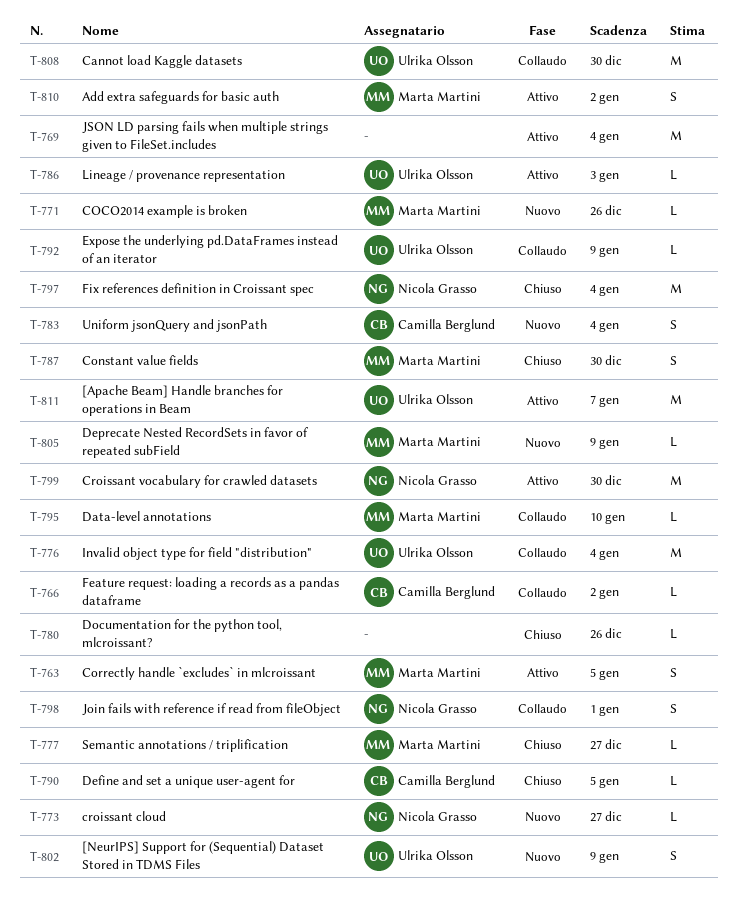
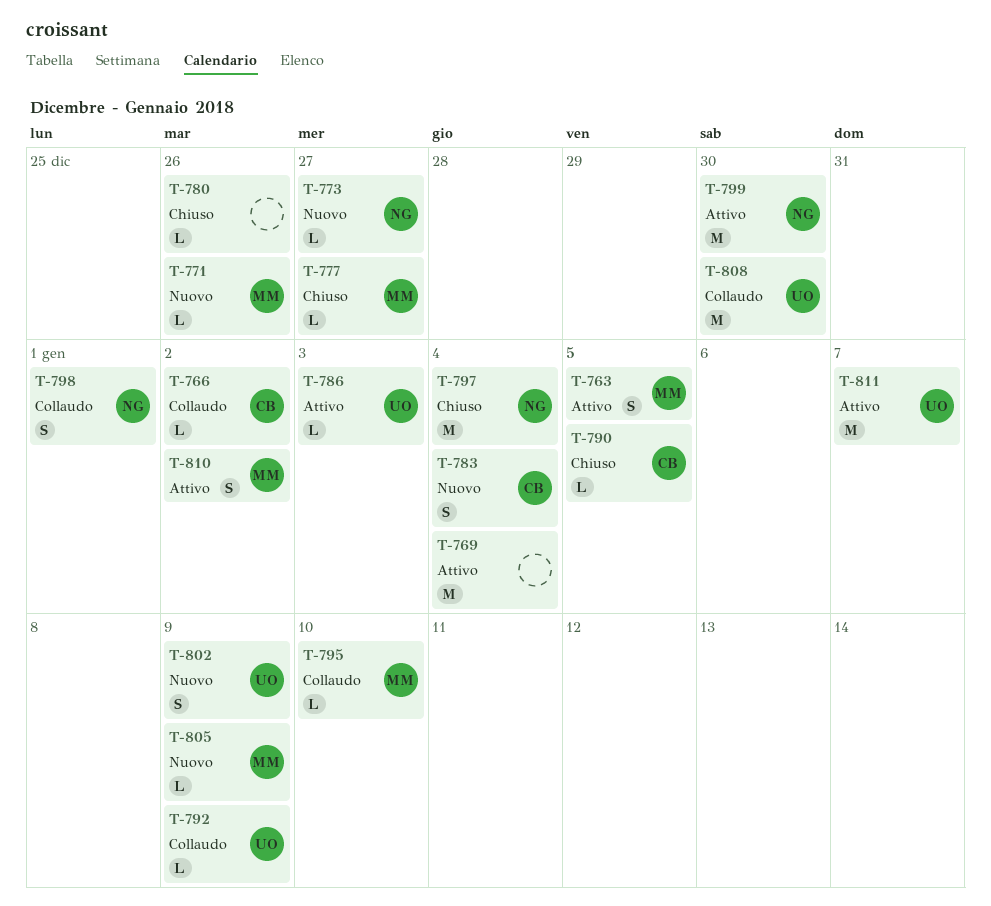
T-776: present -> none
T-787: present -> none

